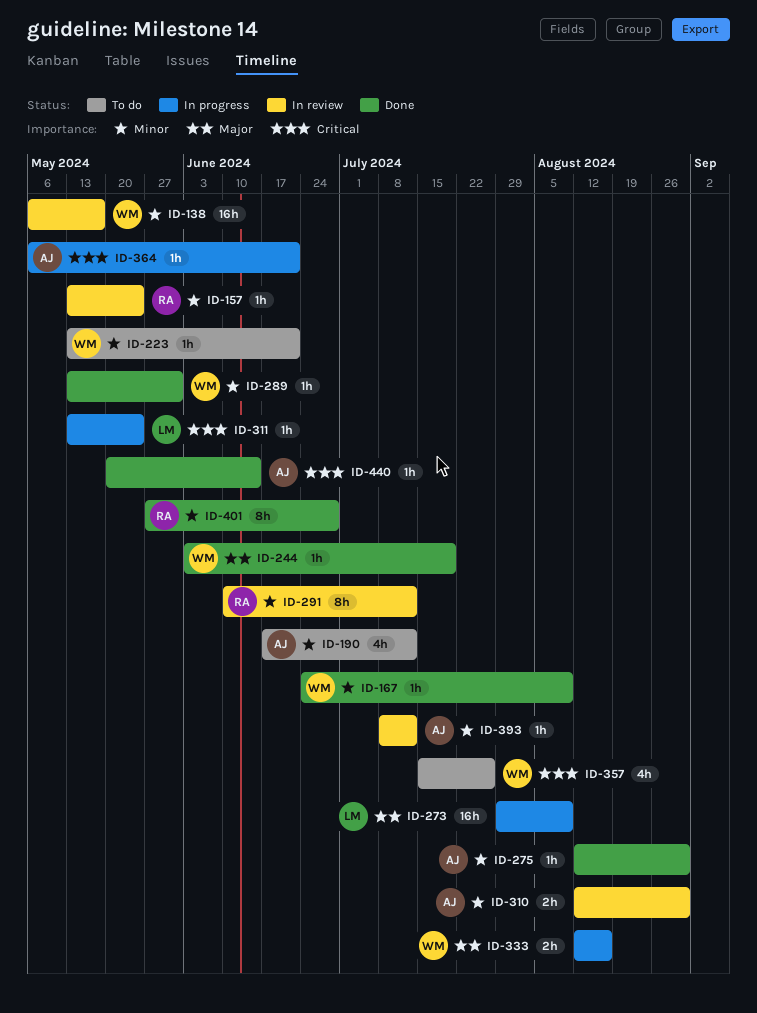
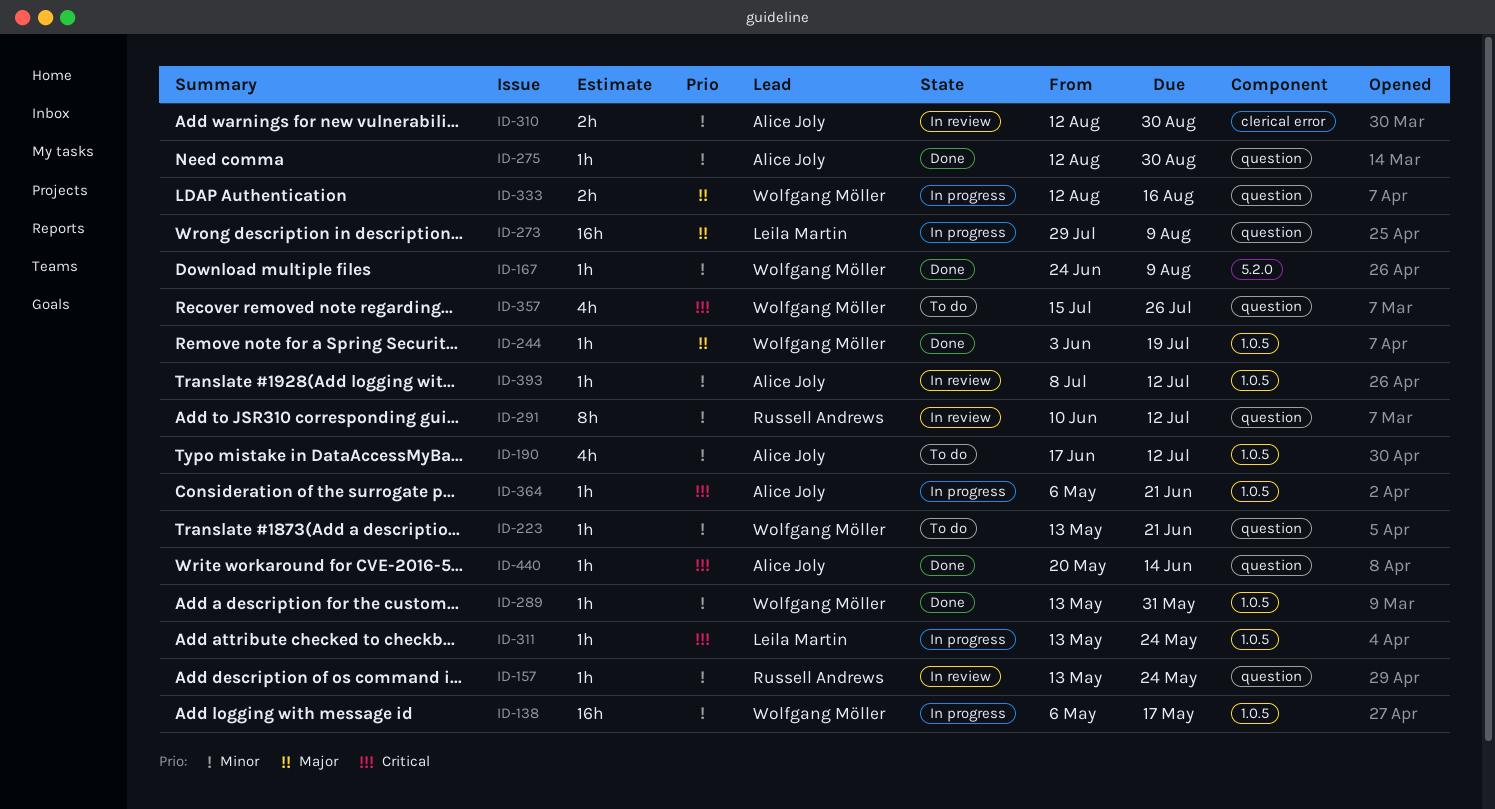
ID-138, status: In review -> In progress
ID-401: present -> none

